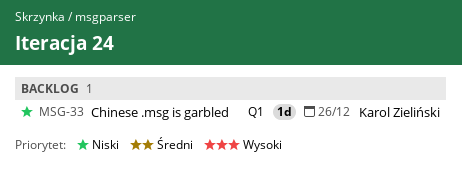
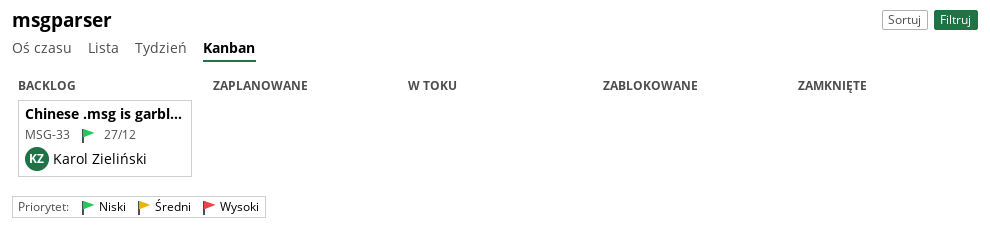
MSG-33, due: Dec 26 -> Dec 27

